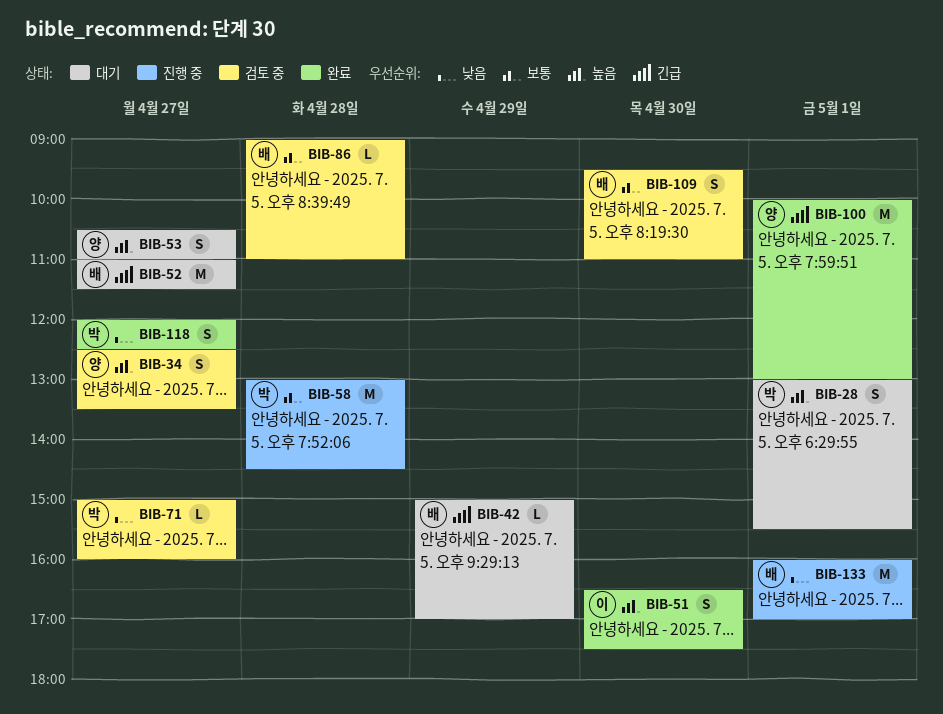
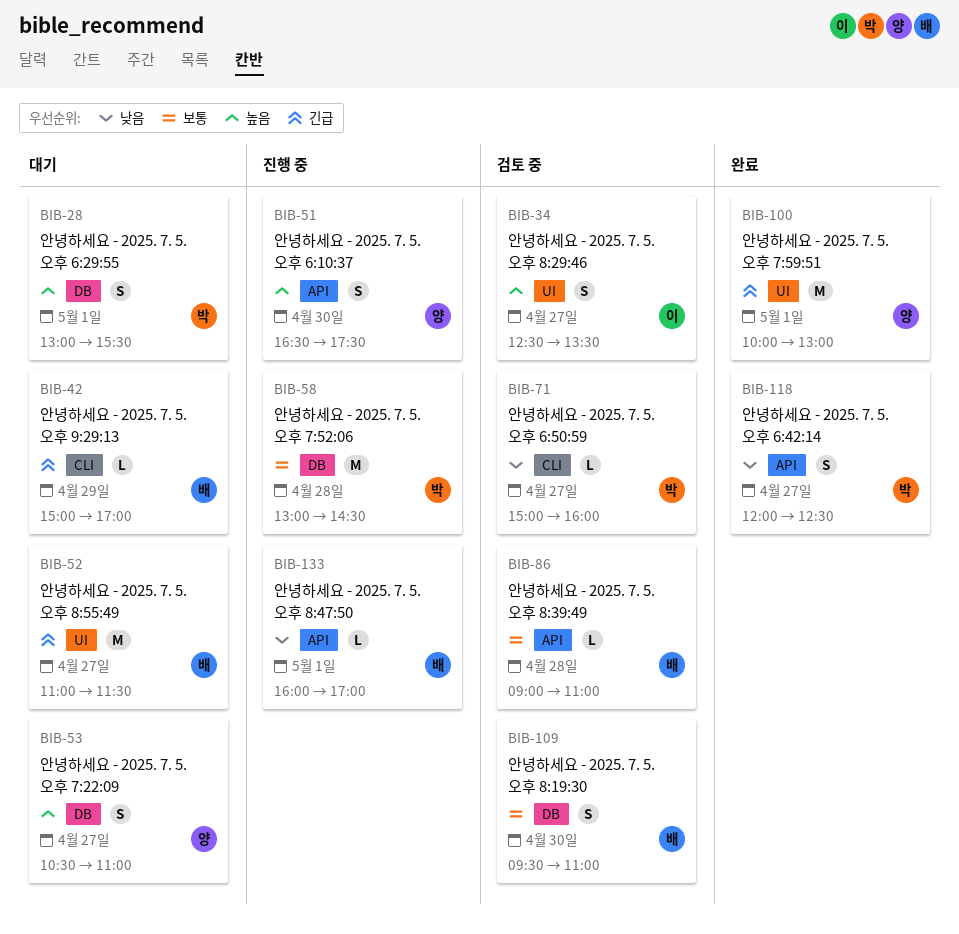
BIB-34, owner: 양 -> 이
BIB-51, status: 완료 -> 진행 중
BIB-51, owner: 이 -> 양
BIB-133, estimate: M -> L

